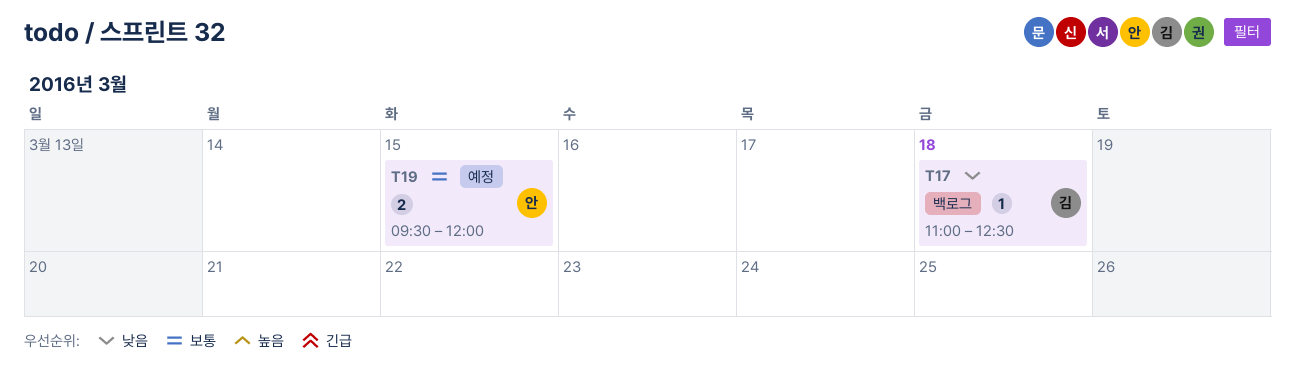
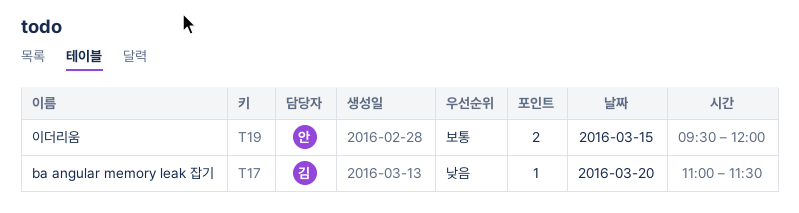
T17, day: Mar 18 -> Mar 20
T17, ends: 12:30 -> 11:30

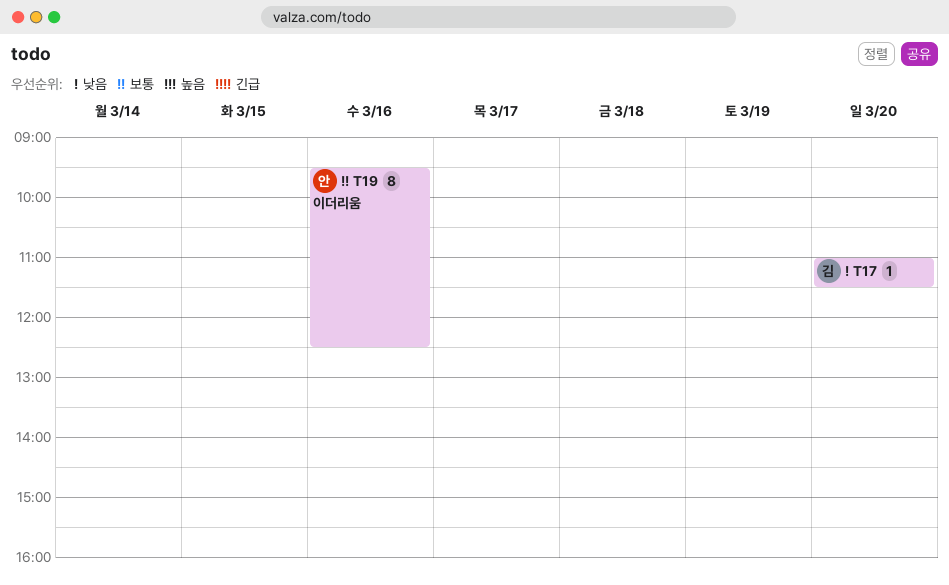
T19, estimate: 2 -> 8
T19, day: Mar 15 -> Mar 16
T19, ends: 12:00 -> 12:30

